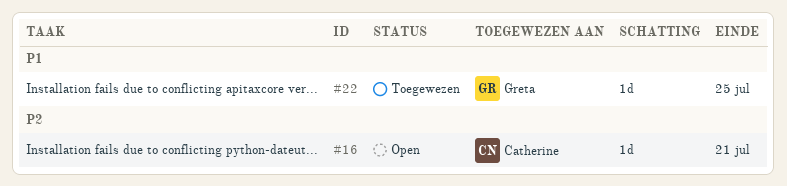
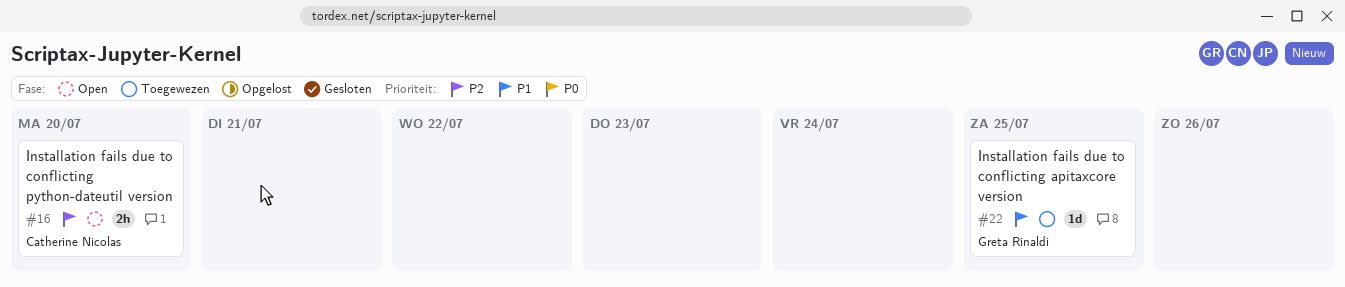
#16, estimate: 1d -> 2h
#16, due: Jul 21 -> Jul 20

